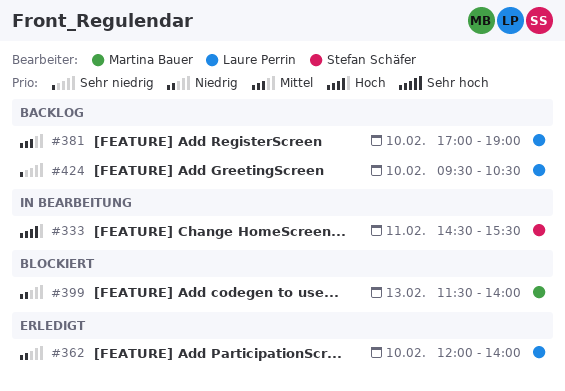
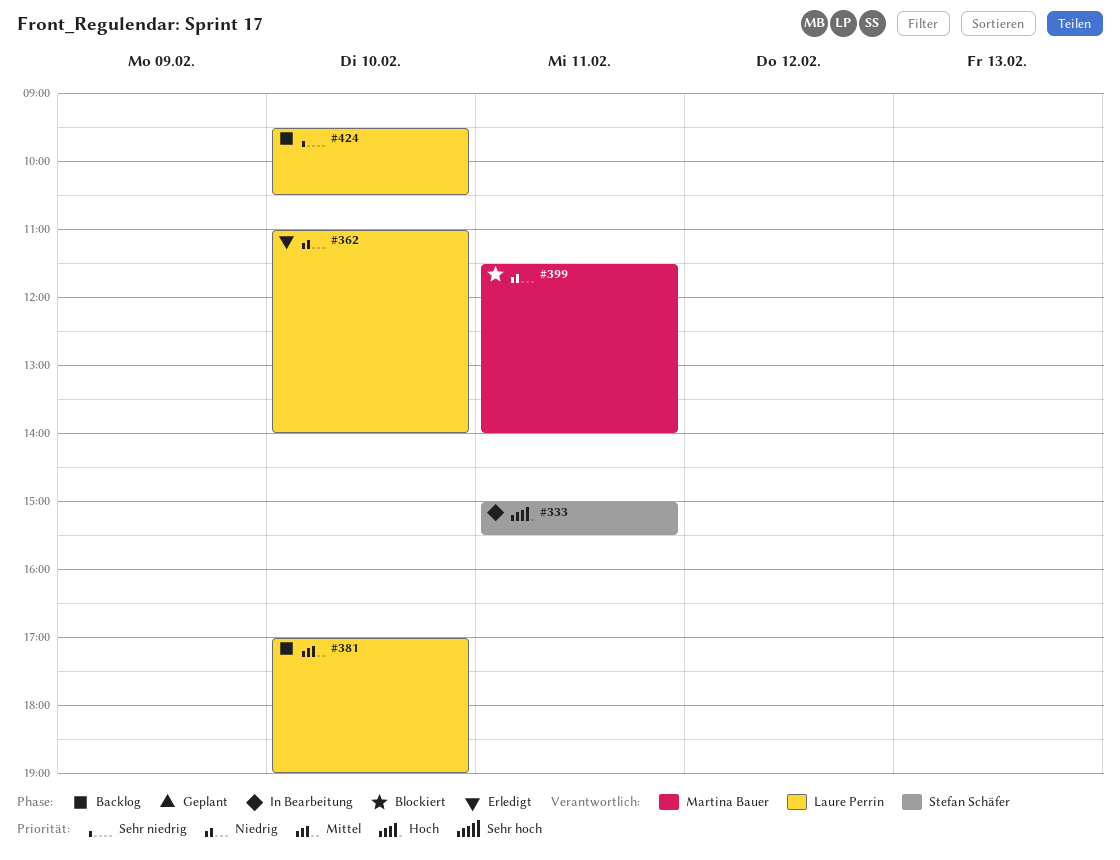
#333, begins: 14:30 -> 15:00
#362, begins: 12:00 -> 11:00
#399, day: Feb 13 -> Feb 11

